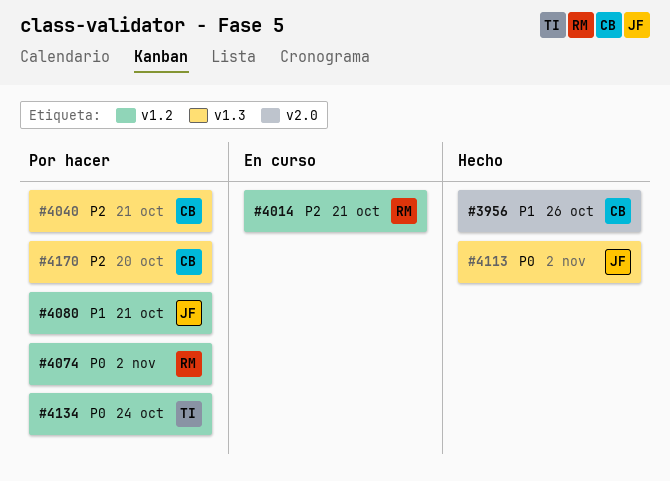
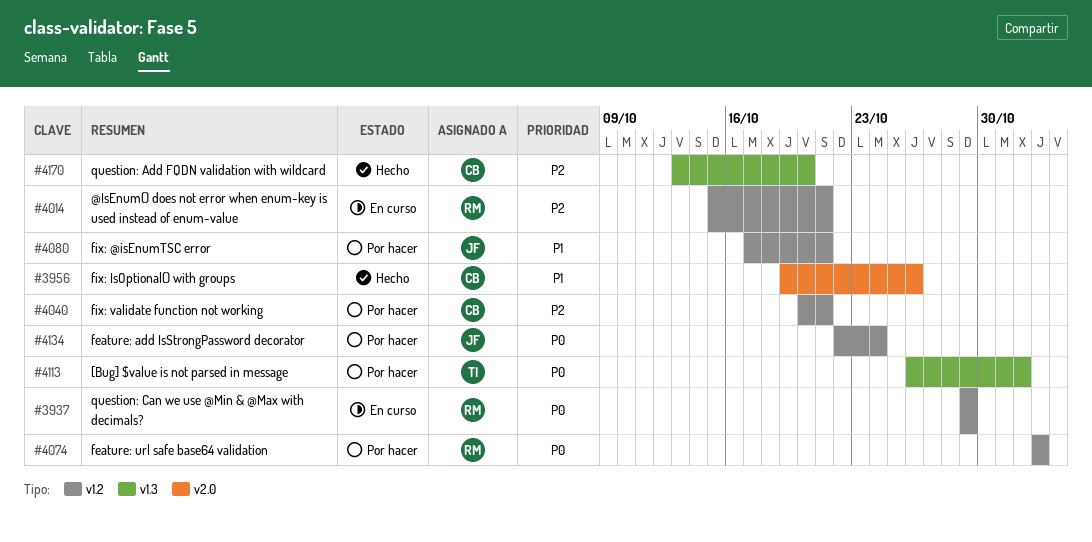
#3937: none -> present
#4040, label: v1.3 -> v1.2
#4113, status: Hecho -> Por hacer
#4113, owner: JF -> TI
#4113, due: Nov 2 -> Nov 1
#4134, owner: TI -> JF
#4170, status: Por hacer -> Hecho

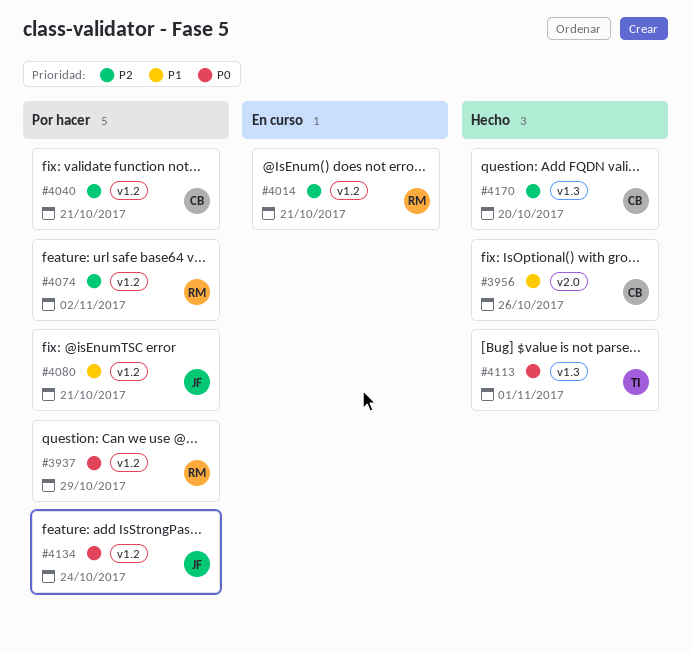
#3937, status: En curso -> Por hacer
#4074, priority: P0 -> P2
#4113, status: Por hacer -> Hecho

